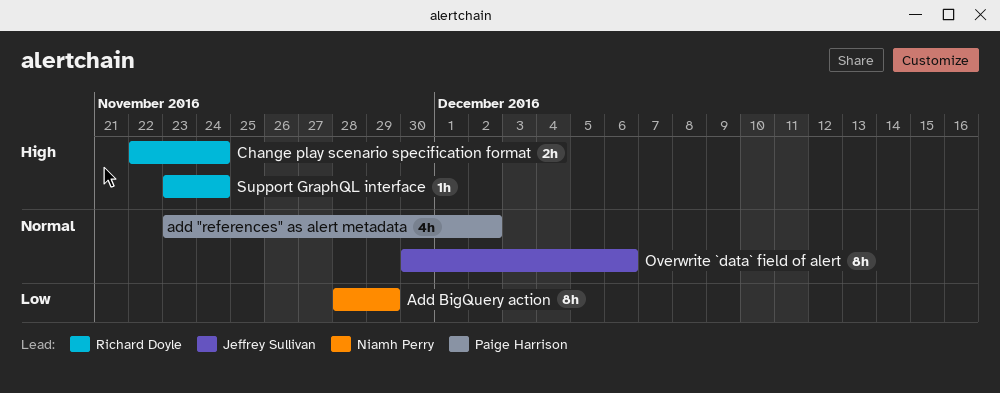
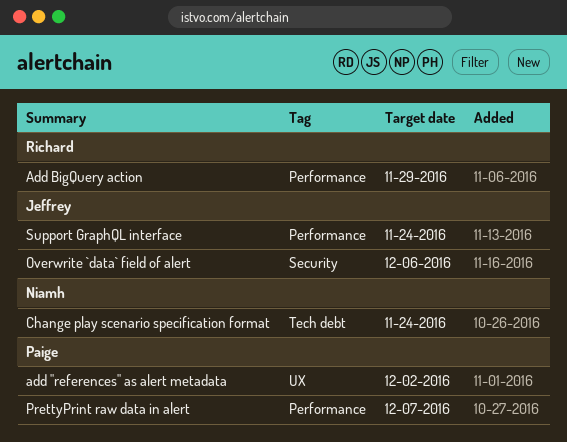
Add BigQuery action, owner: Niamh Perry -> Richard Doyle
Change play scenario specification format, owner: Richard Doyle -> Niamh Perry
PrettyPrint raw data in alert: none -> present
Support GraphQL interface, owner: Richard Doyle -> Jeffrey Sullivan

